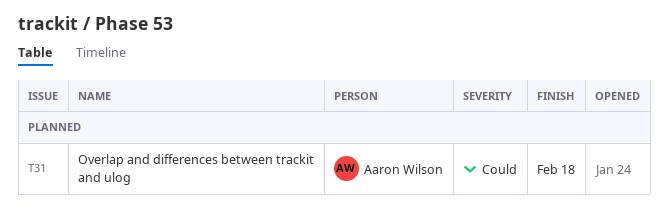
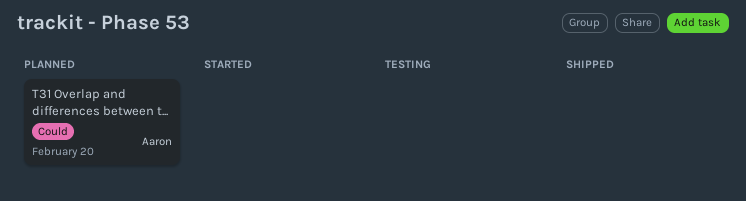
T31, due: Feb 18 -> Feb 20

